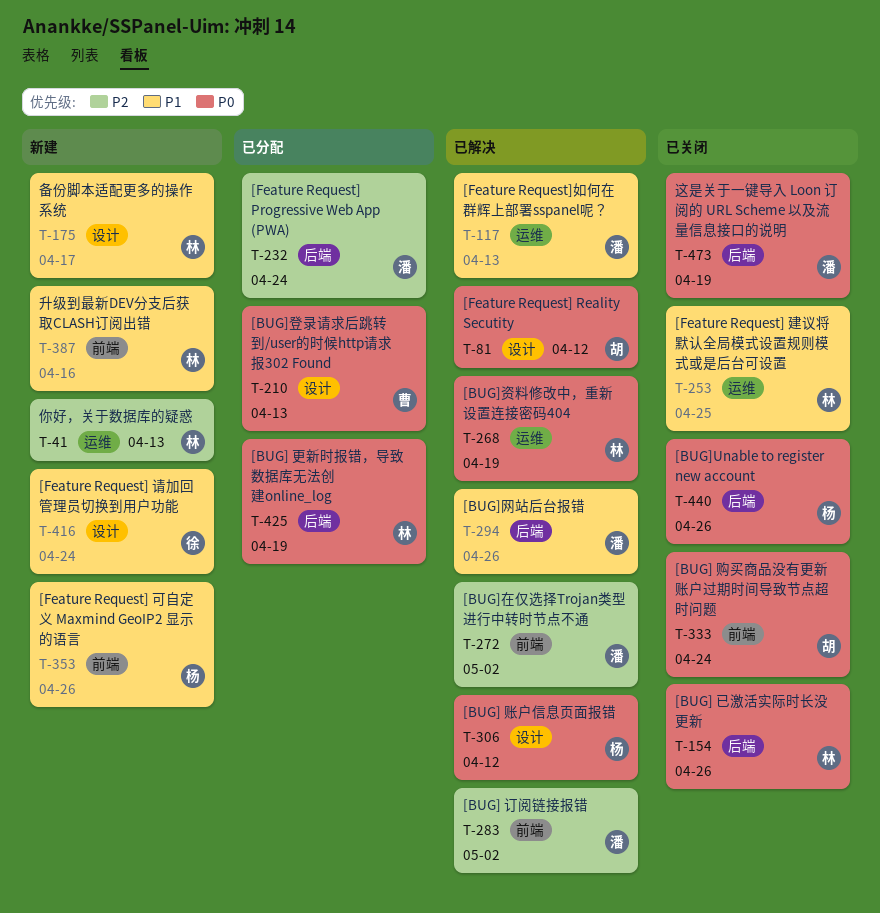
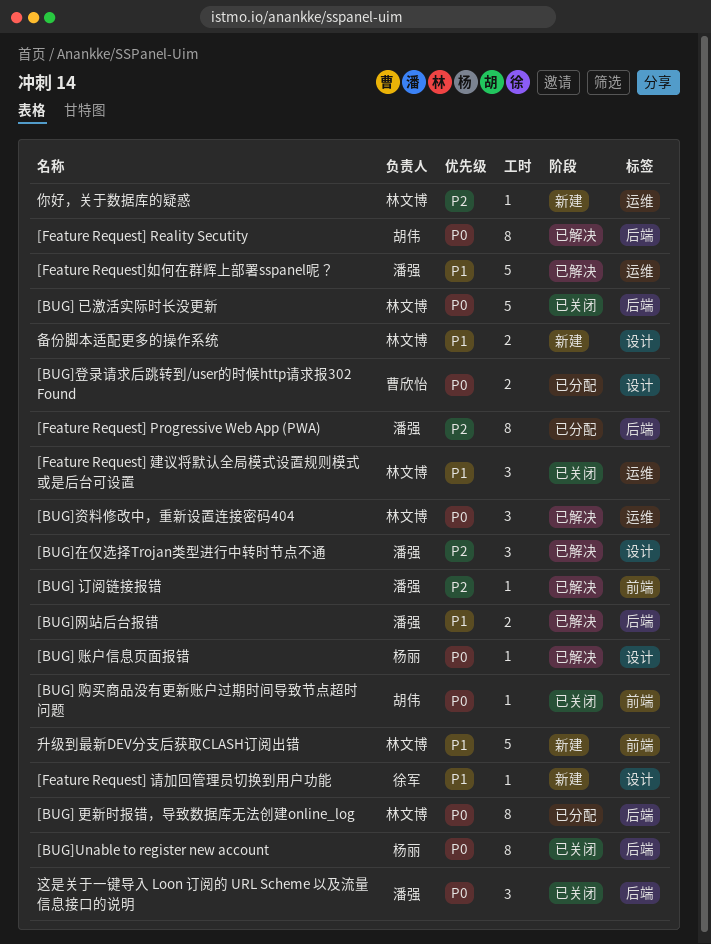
[BUG]在仅选择Trojan类型进行中转时节点不通, label: 前端 -> 设计
[Feature Request] Reality Secutity, label: 设计 -> 后端
[Feature Request] 可自定义 Maxmind GeoIP2 显示的语言: present -> none

